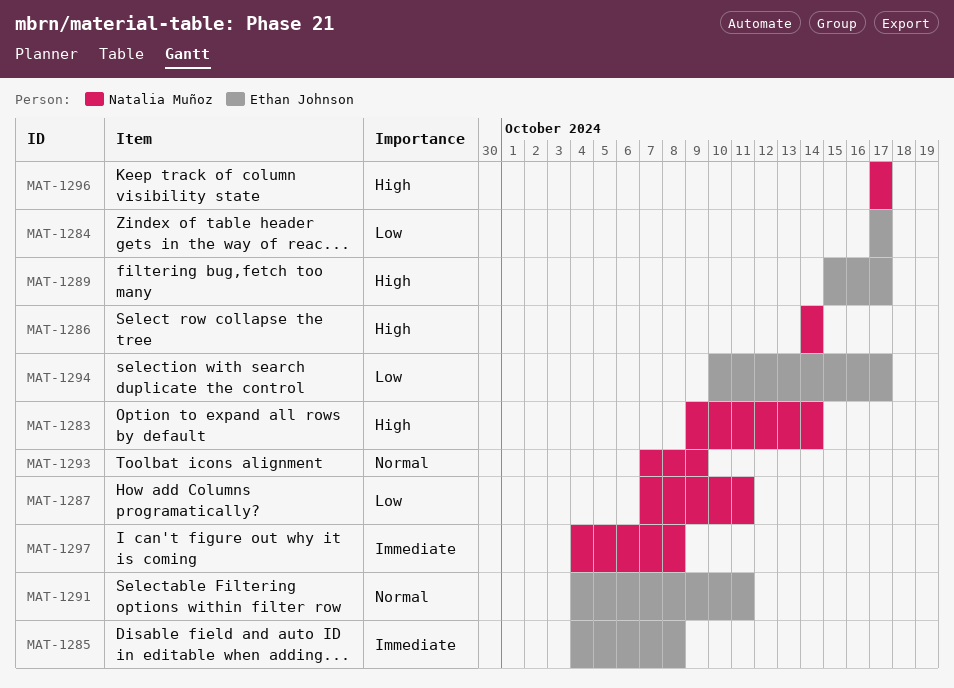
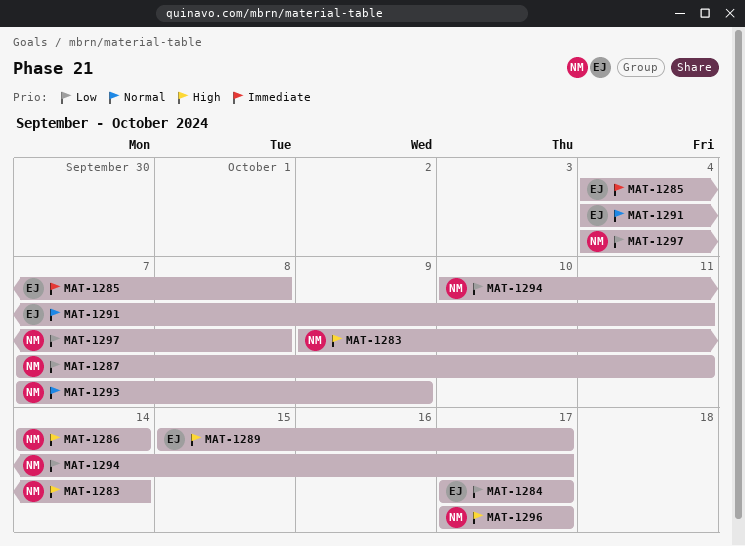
MAT-1294, owner: Ethan Johnson -> Natalia Muñoz
MAT-1297, priority: Immediate -> Low

